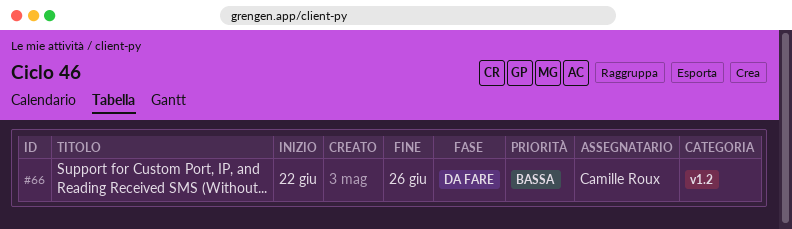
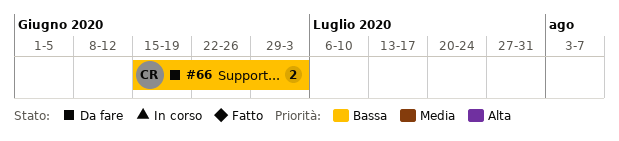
#66, start: Jun 22 -> Jun 15
#66, due: Jun 26 -> Jul 3

